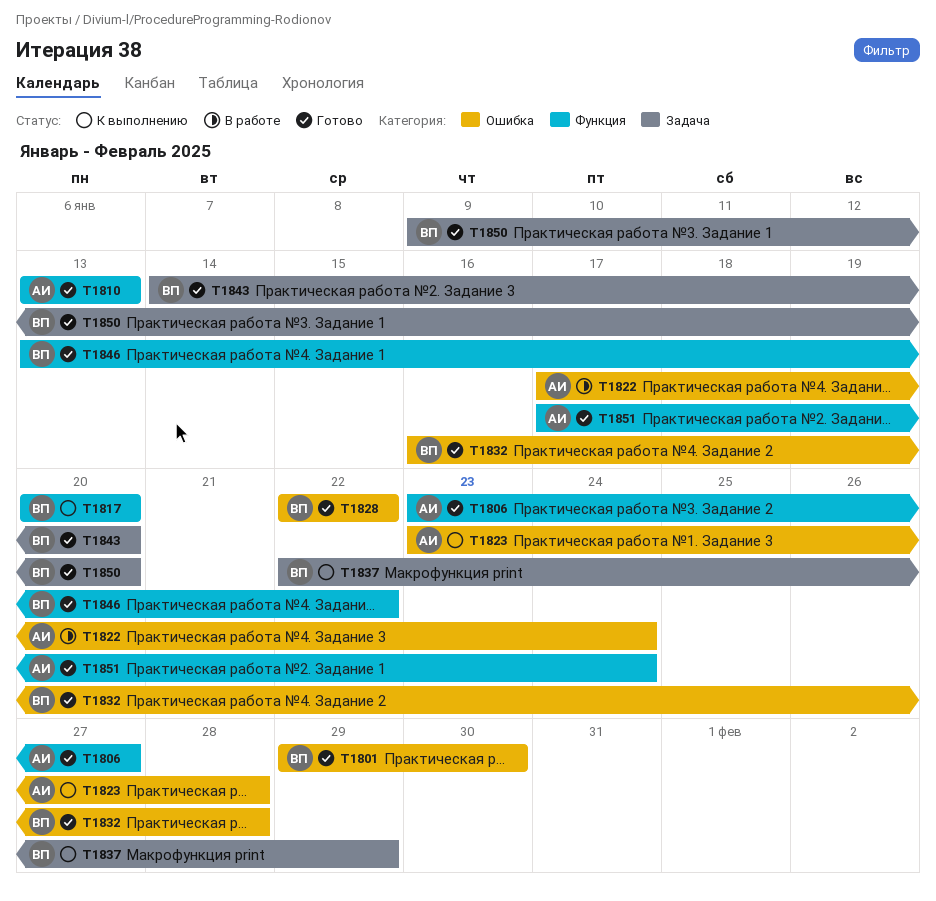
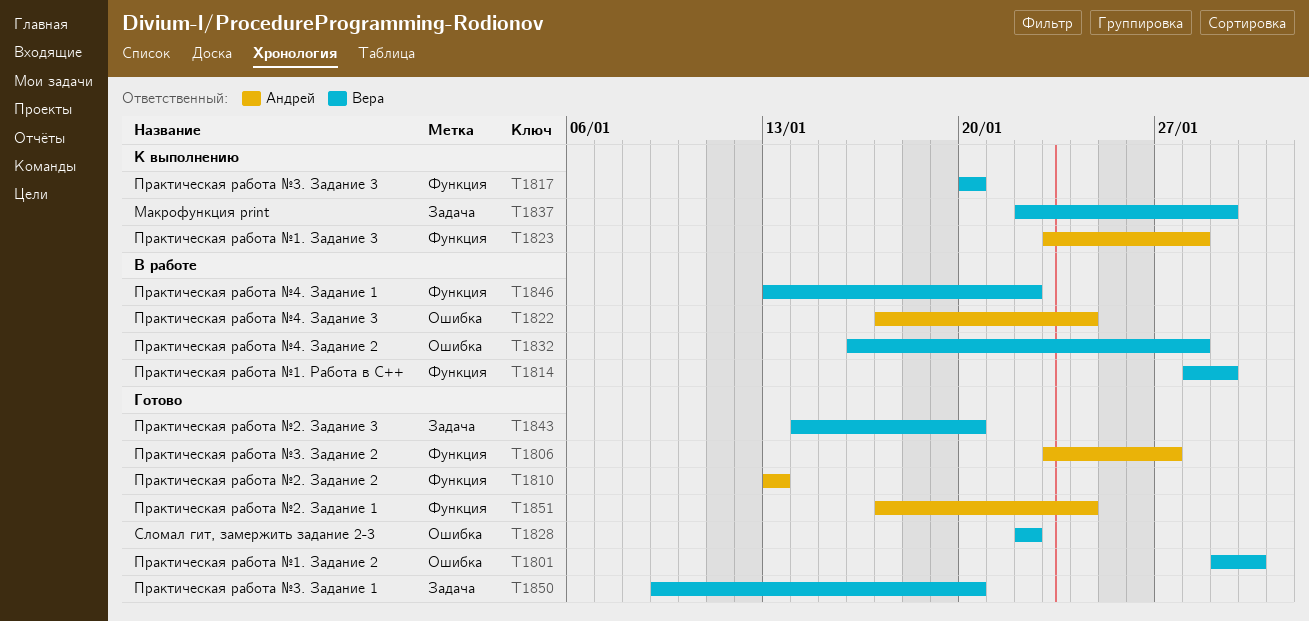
T1814: none -> present
T1823, label: Ошибка -> Функция
T1832, status: Готово -> В работе
T1846, status: Готово -> В работе

